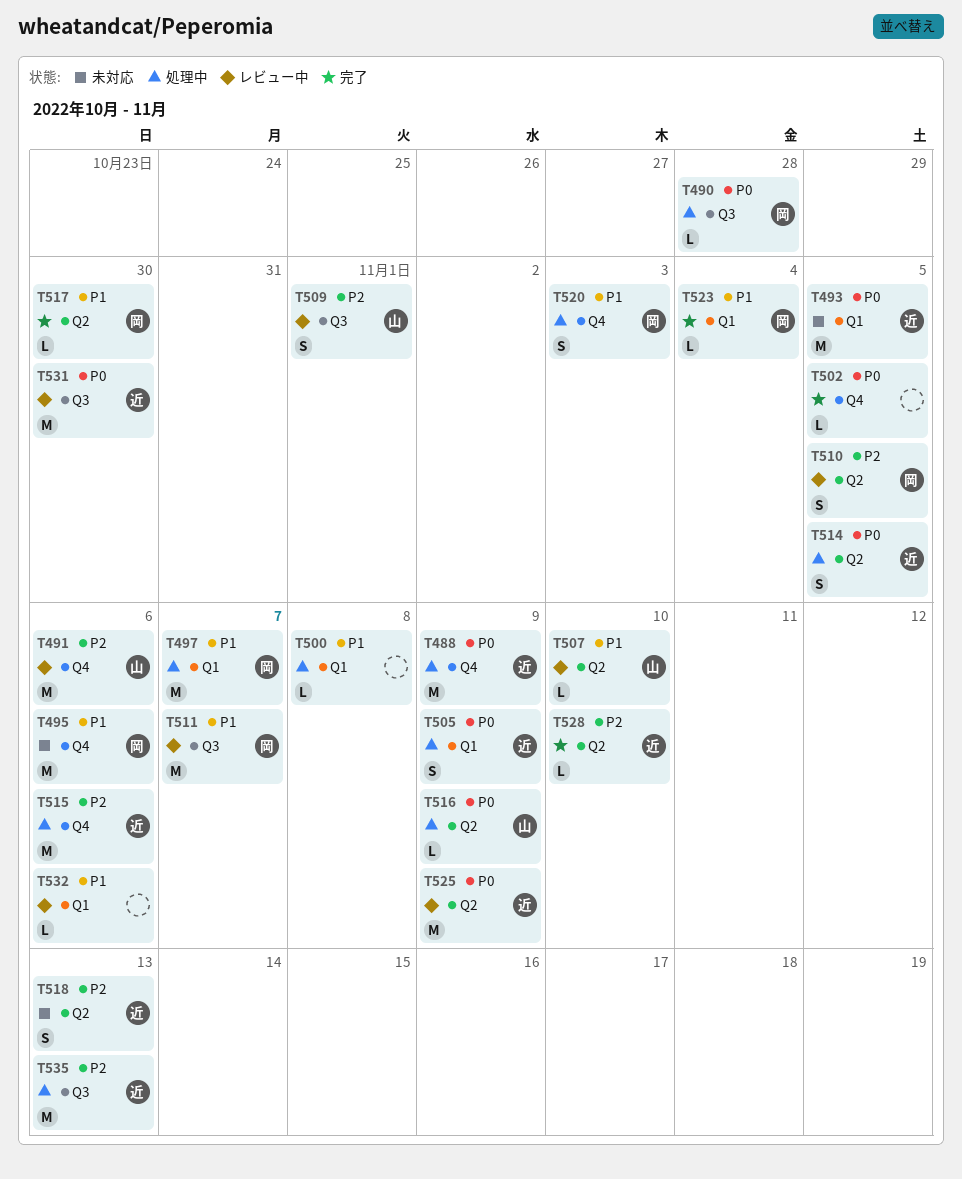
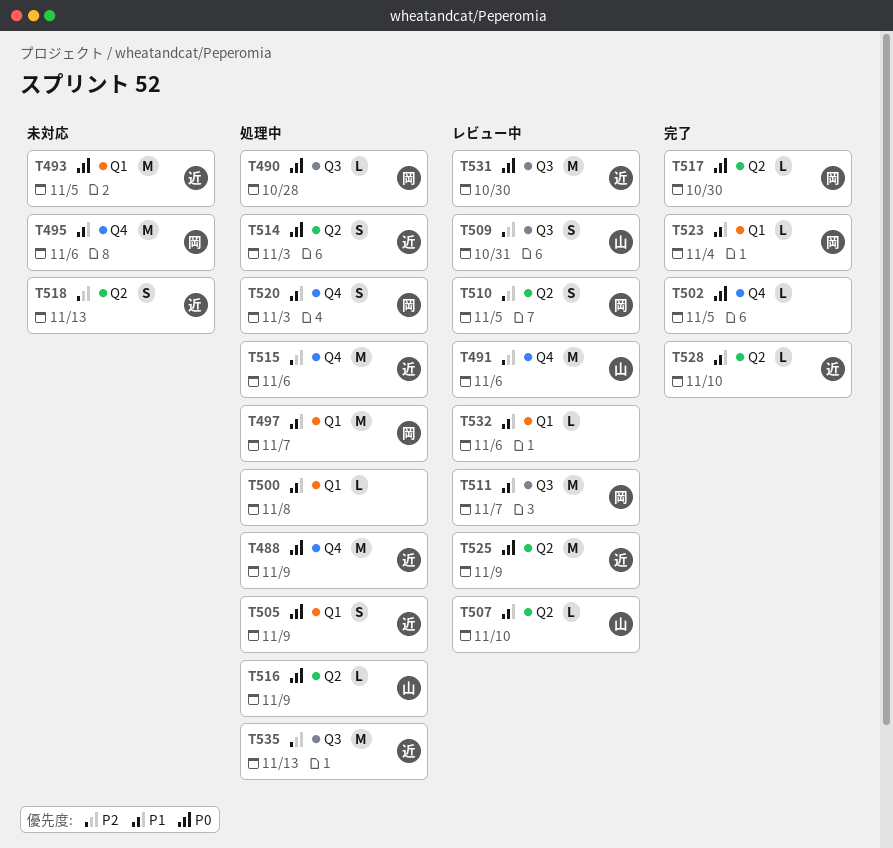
T509, due: Nov 1 -> Oct 31
T514, due: Nov 5 -> Nov 3
T517, priority: P1 -> P0
T528, priority: P2 -> P1

